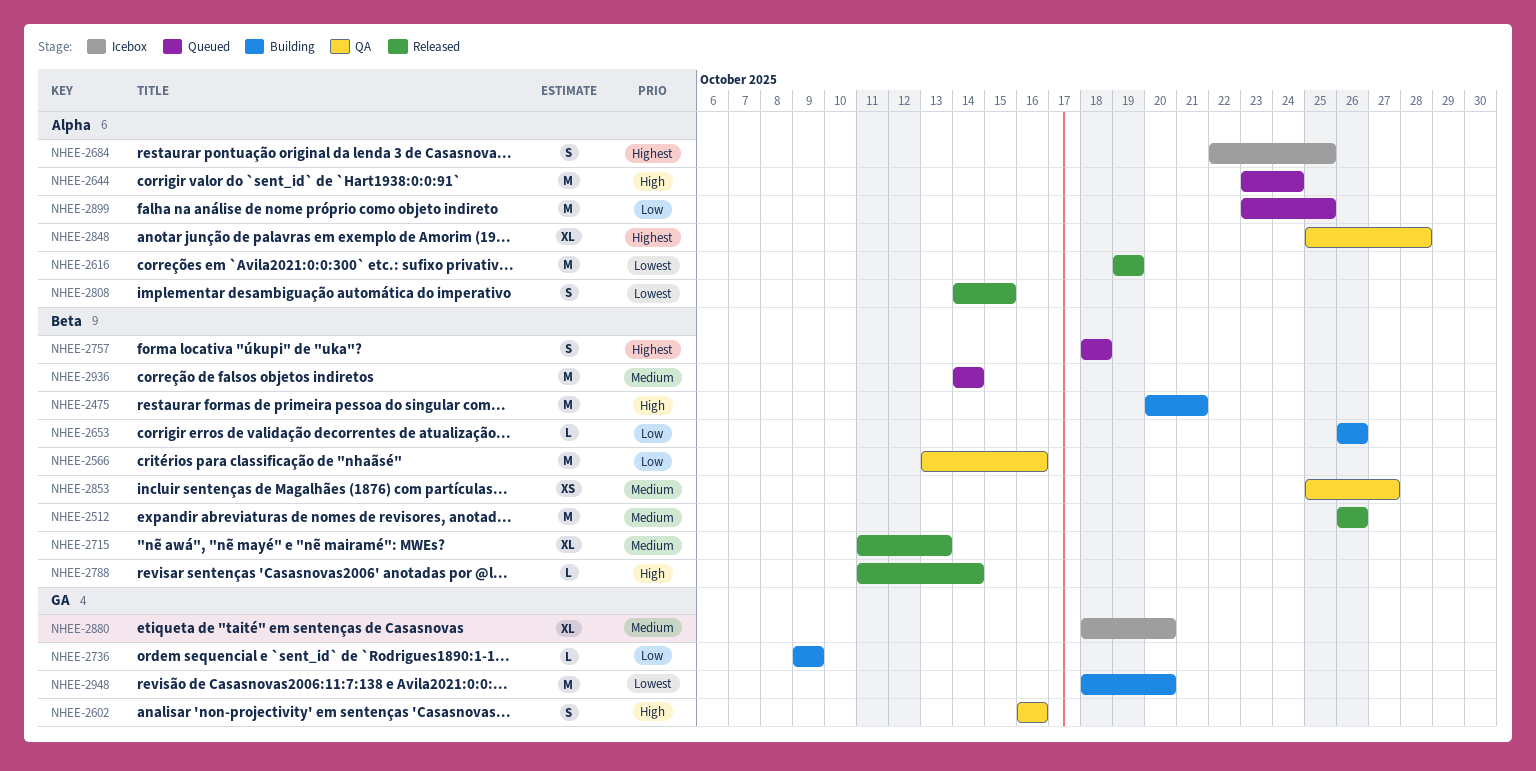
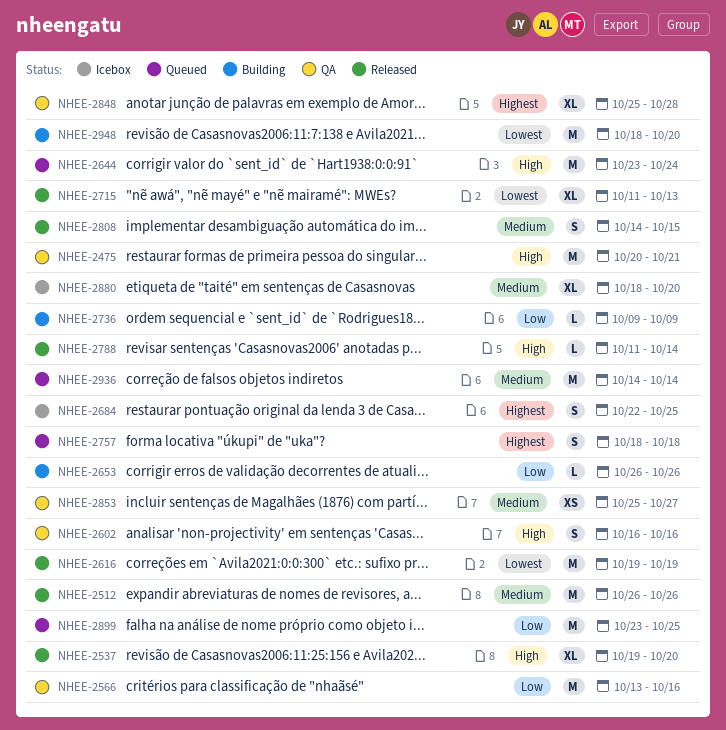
NHEE-2475, status: Building -> QA
NHEE-2537: none -> present
NHEE-2715, priority: Medium -> Lowest
NHEE-2808, priority: Lowest -> Medium

